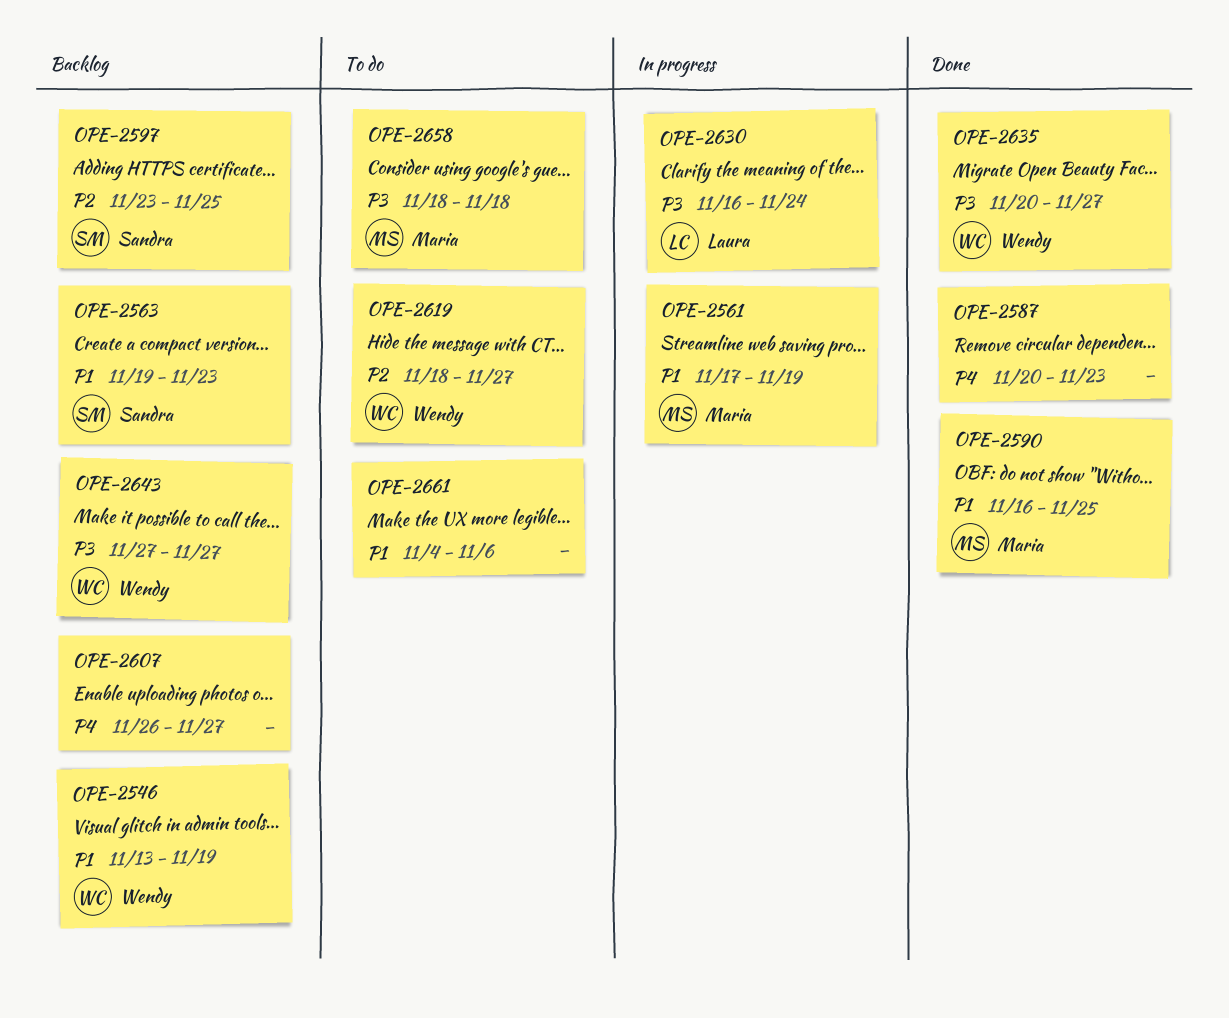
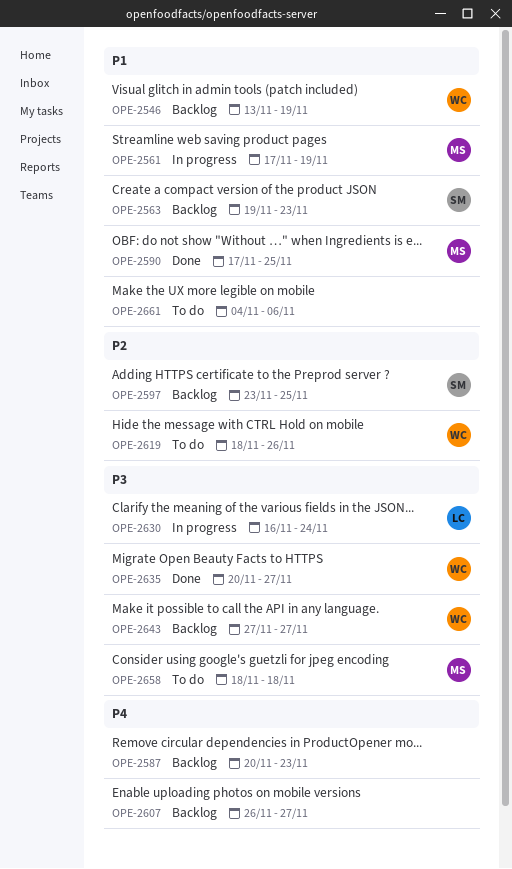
OPE-2587, status: Done -> Backlog
OPE-2590, start: Nov 16 -> Nov 17
OPE-2619, due: Nov 27 -> Nov 26

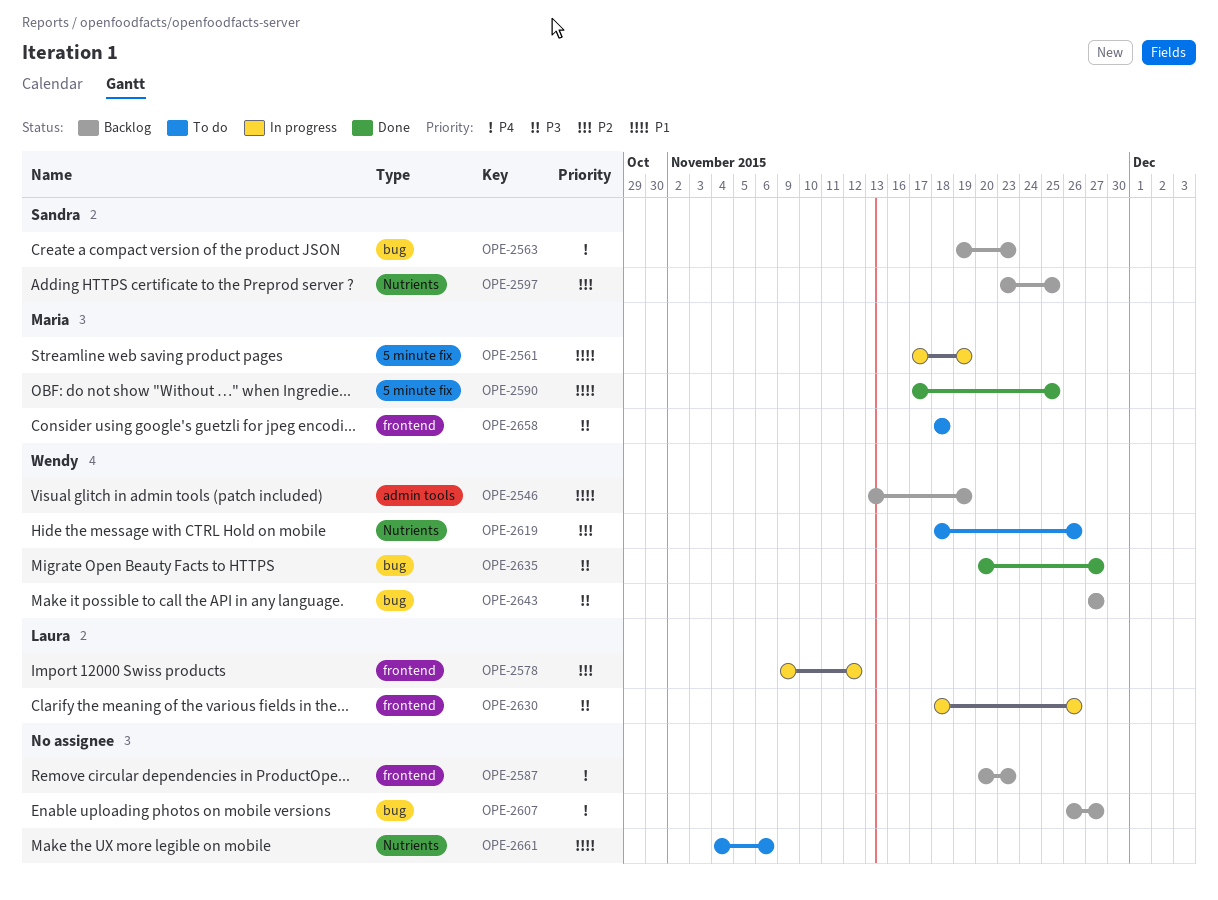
OPE-2563, priority: P1 -> P4
OPE-2578: none -> present
OPE-2630, start: Nov 16 -> Nov 18
OPE-2630, due: Nov 24 -> Nov 26

